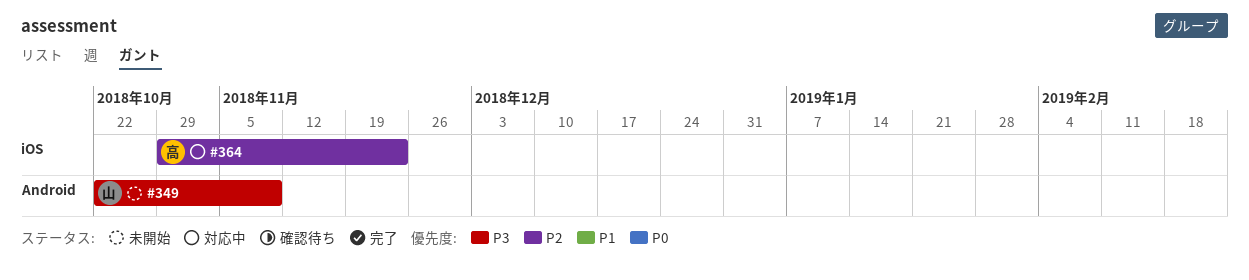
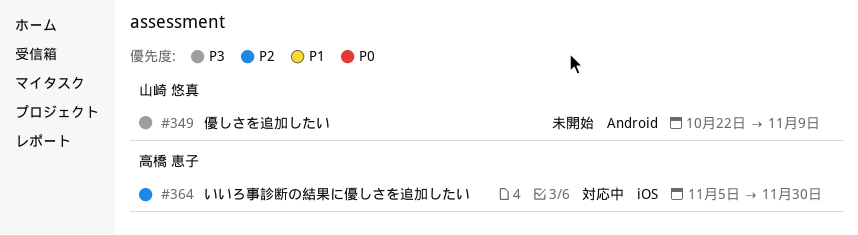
#364, start: Oct 29 -> Nov 5
#364, due: Nov 23 -> Nov 30

